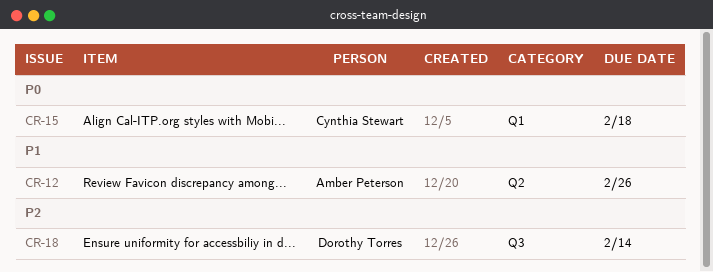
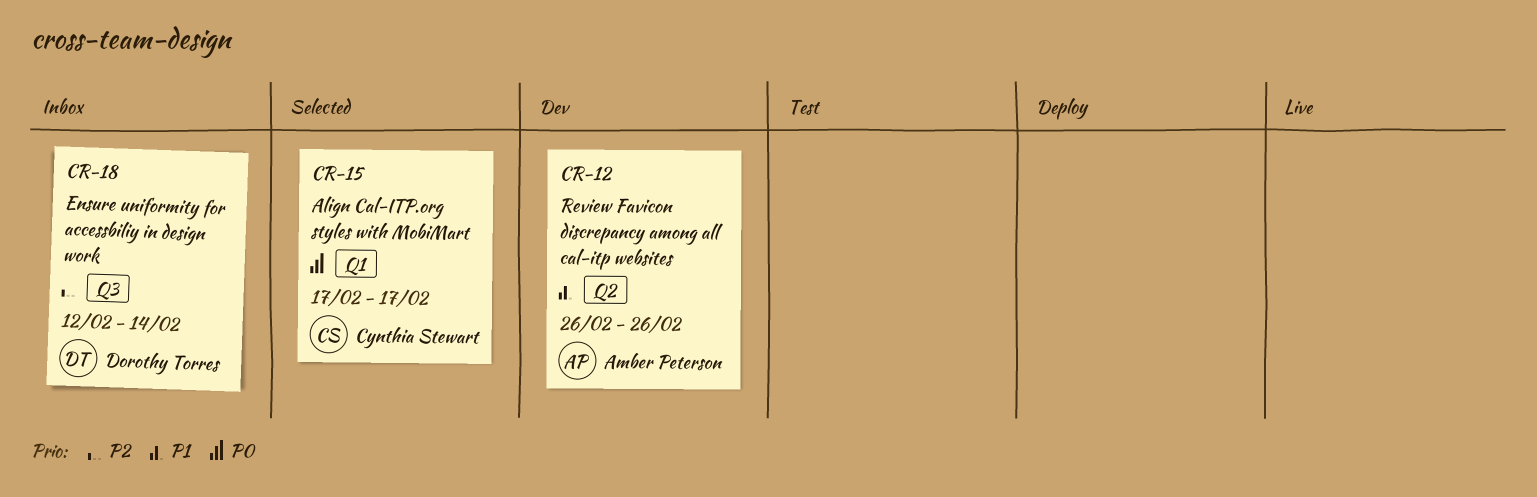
CR-15, due: Feb 18 -> Feb 17

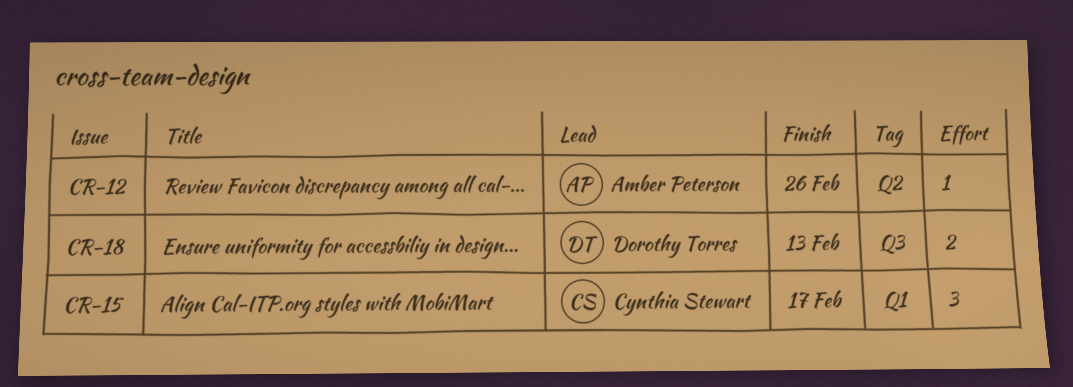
CR-18, due: Feb 14 -> Feb 13

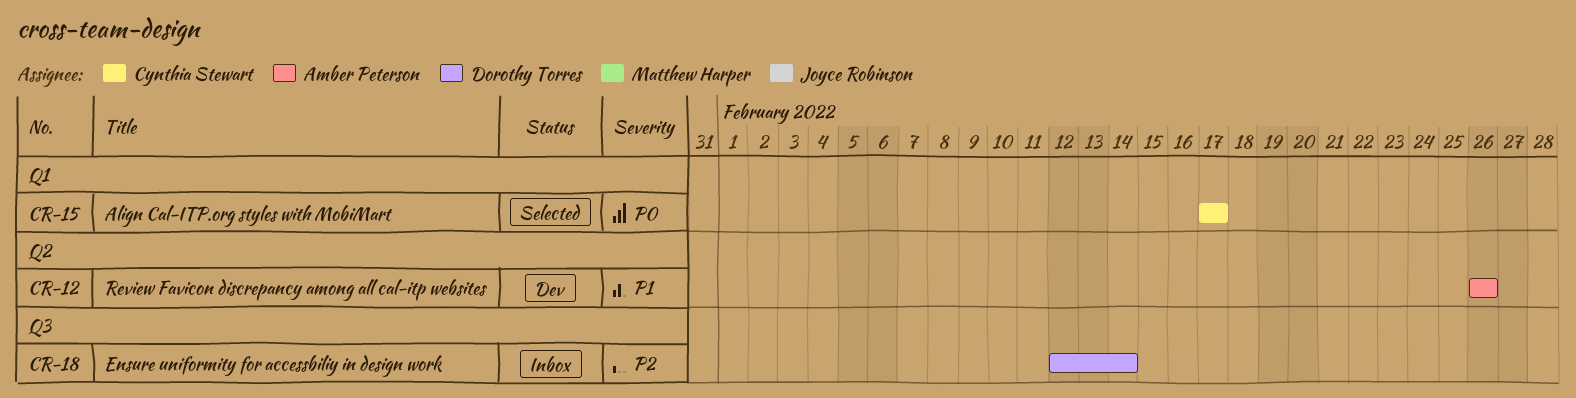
CR-18, due: Feb 13 -> Feb 14

